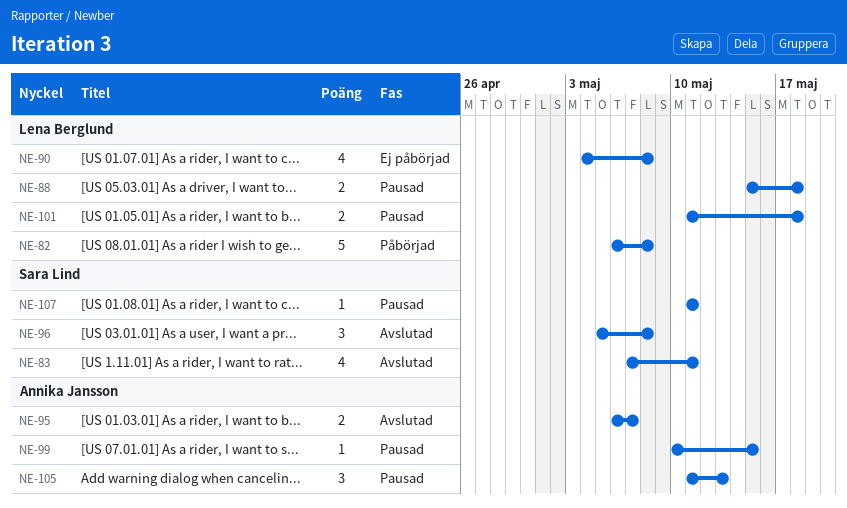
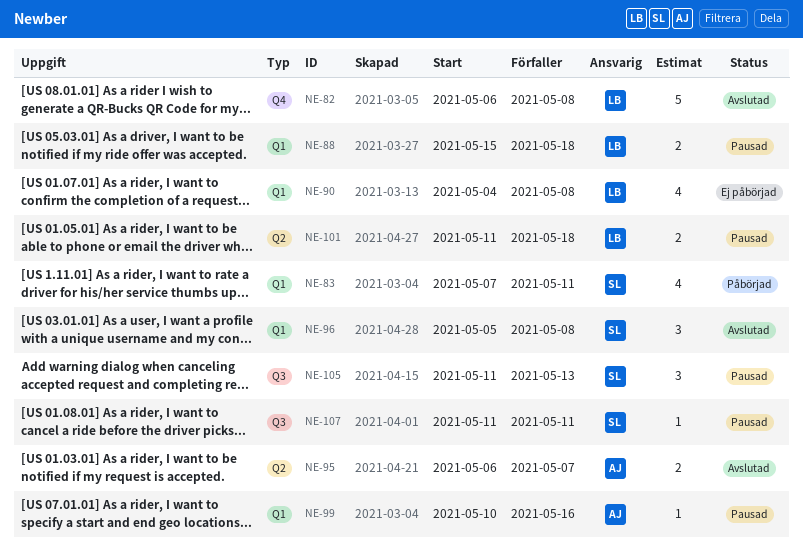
NE-82, status: Påbörjad -> Avslutad
NE-83, status: Avslutad -> Påbörjad
NE-99, due: May 15 -> May 16
NE-105, owner: Annika Jansson -> Sara Lind

